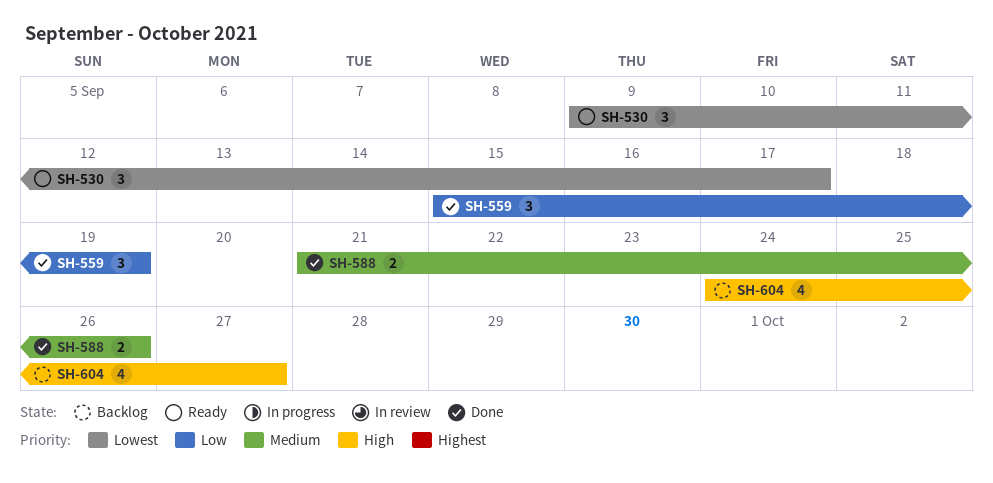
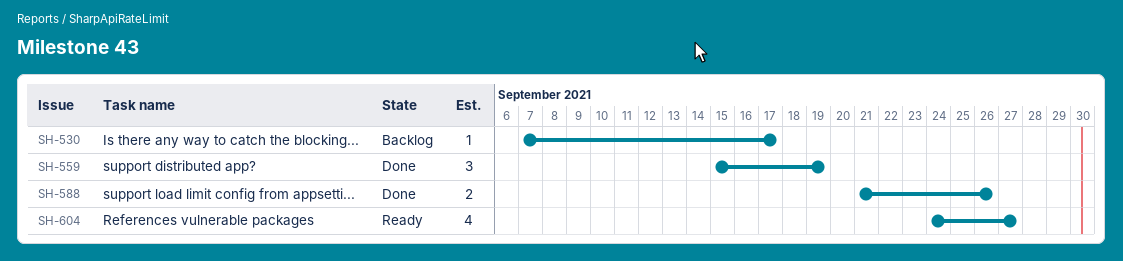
SH-530, status: Ready -> Backlog
SH-530, estimate: 3 -> 1
SH-530, start: Sep 9 -> Sep 7
SH-604, status: Backlog -> Ready

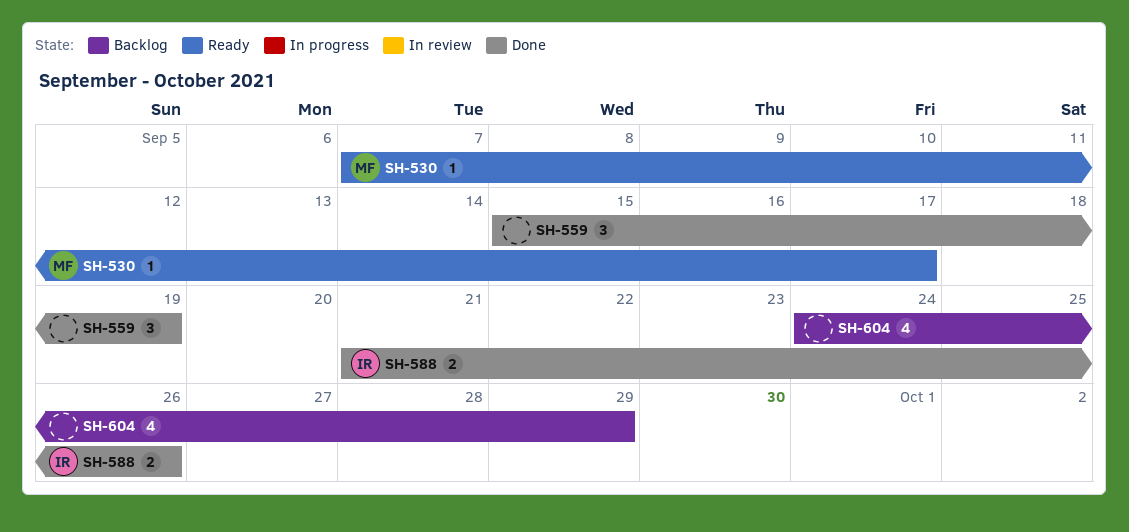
SH-530, status: Backlog -> Ready
SH-604, status: Ready -> Backlog
SH-604, due: Sep 27 -> Sep 29

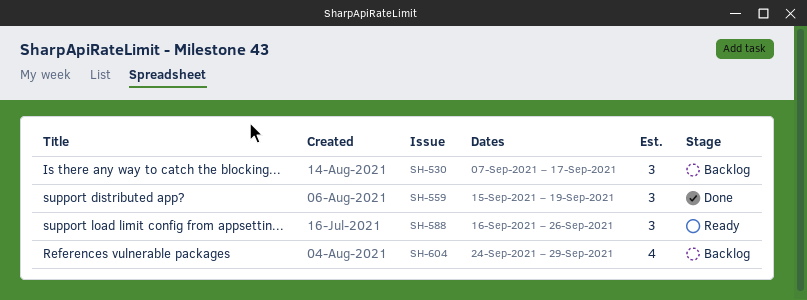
SH-530, status: Ready -> Backlog
SH-530, estimate: 1 -> 3
SH-588, status: Done -> Ready
SH-588, estimate: 2 -> 3
SH-588, start: Sep 21 -> Sep 16

